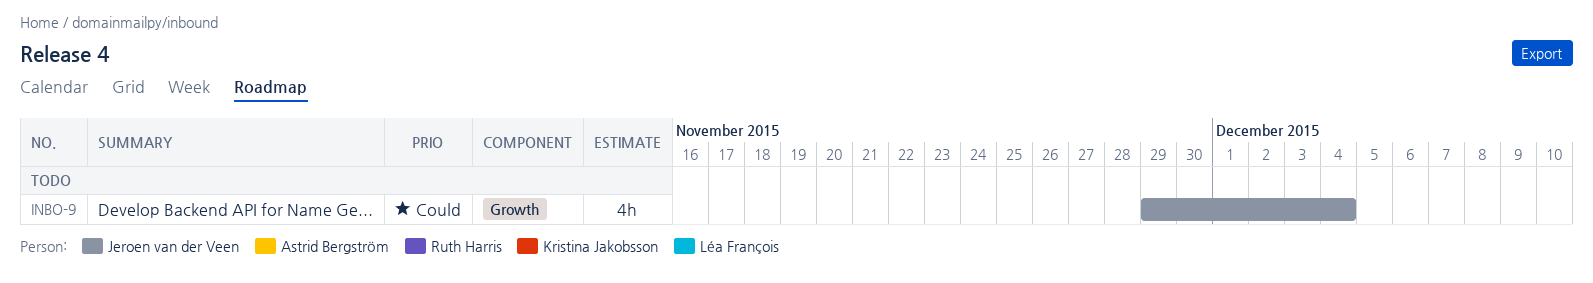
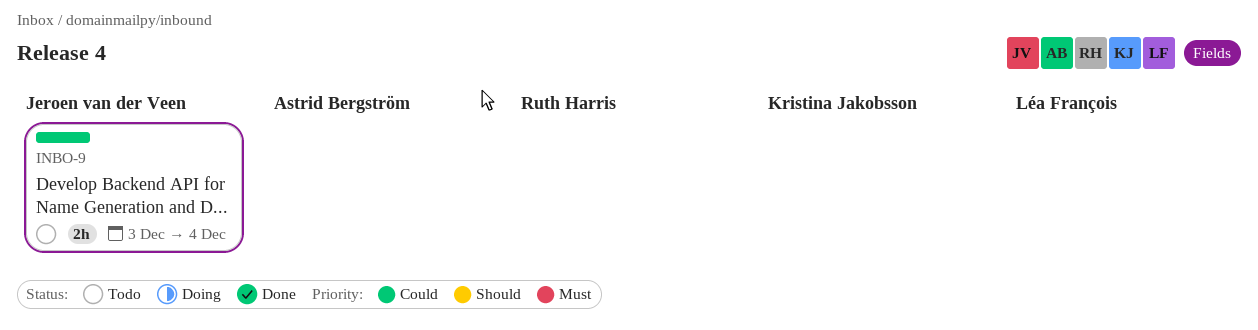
INBO-9, estimate: 4h -> 2h
INBO-9, start: Nov 29 -> Dec 3

